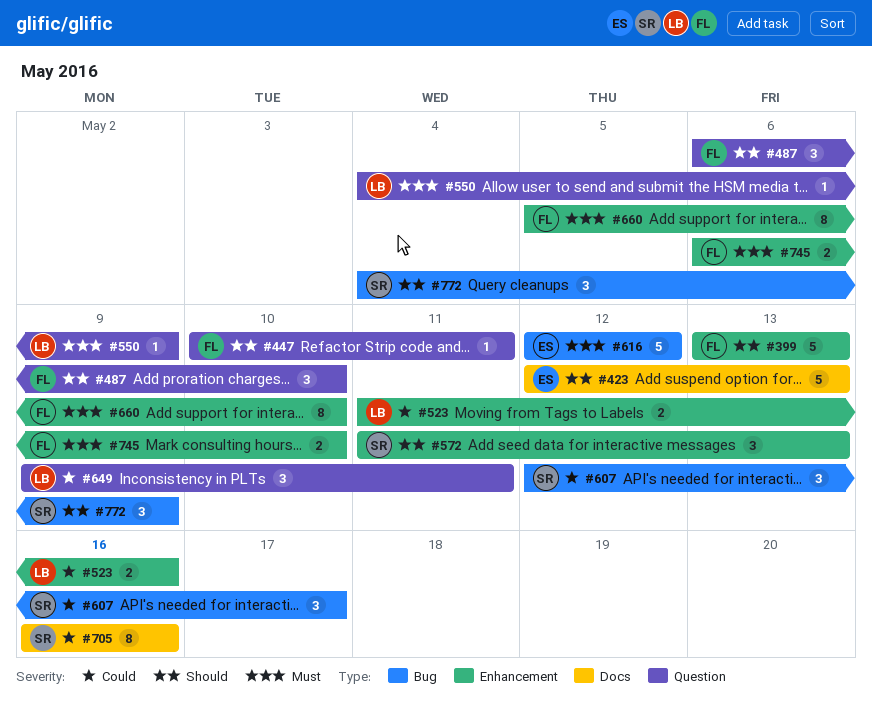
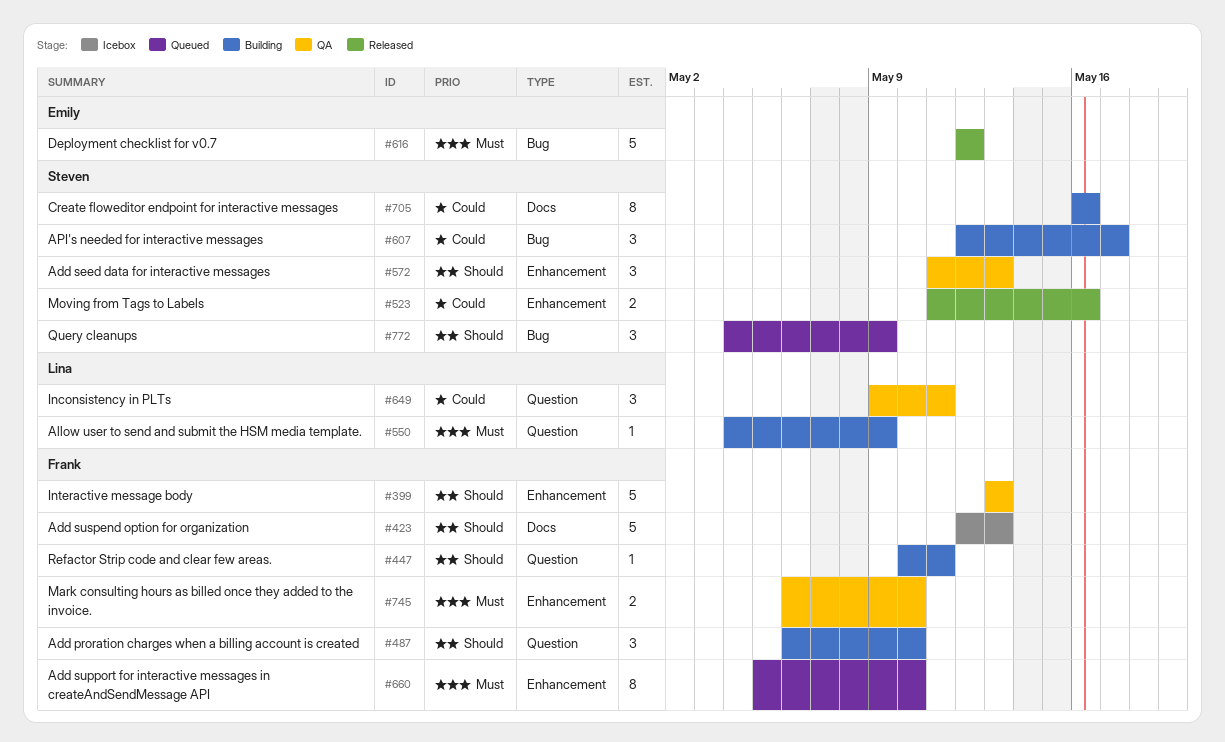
#423, owner: Emily -> Frank
#523, owner: Lina -> Steven

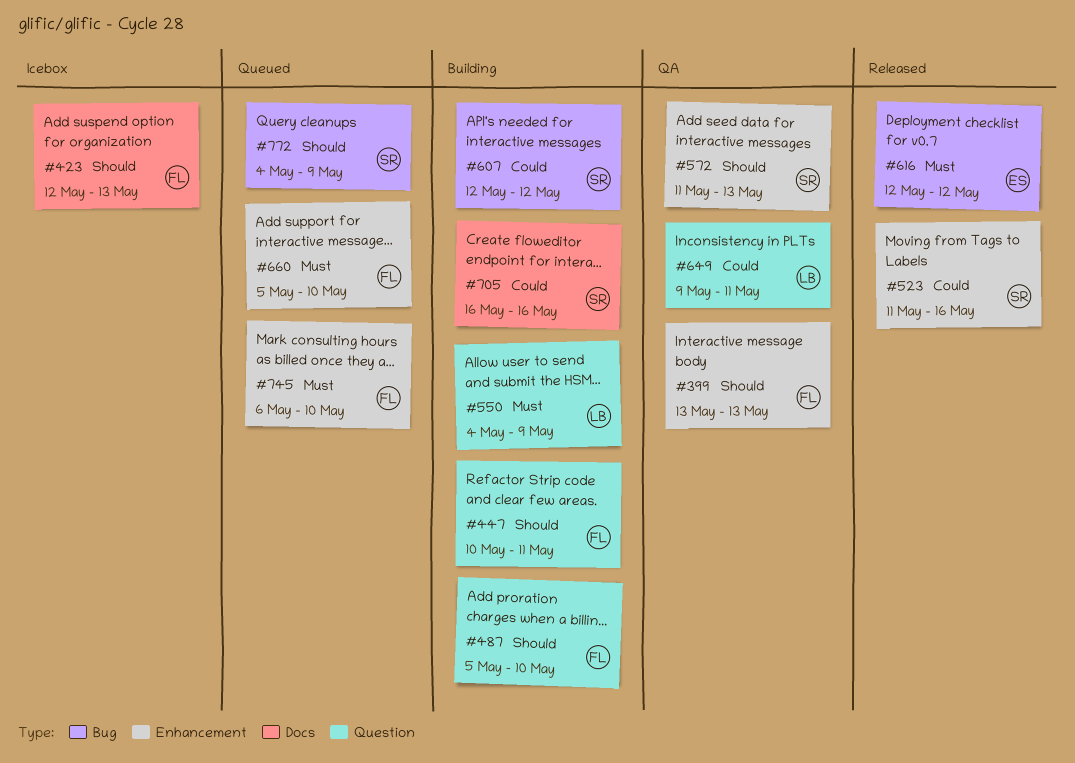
#487, start: May 6 -> May 5
#607, due: May 17 -> May 12
#745, status: QA -> Queued

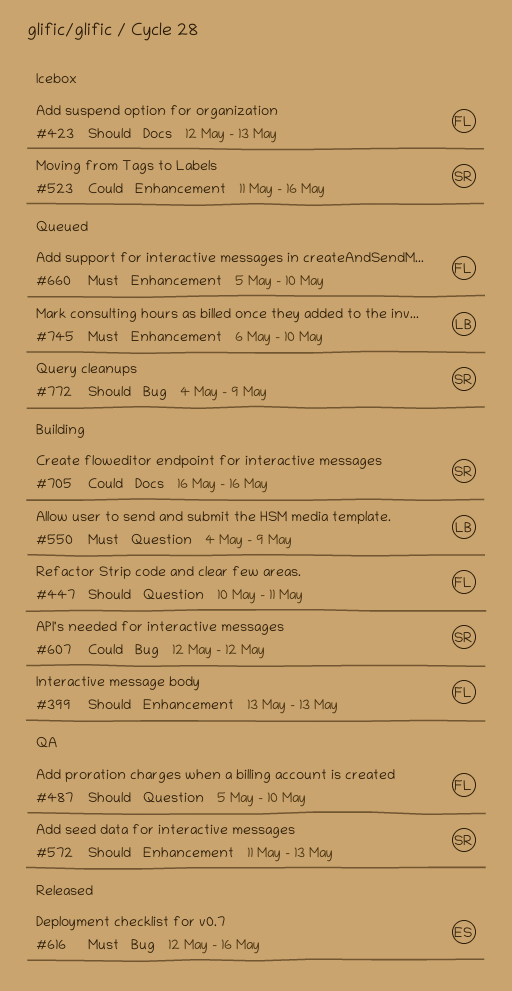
#399, status: QA -> Building
#487, status: Building -> QA
#523, status: Released -> Icebox
#616, due: May 12 -> May 16
#649: present -> none
#745, owner: FL -> LB

